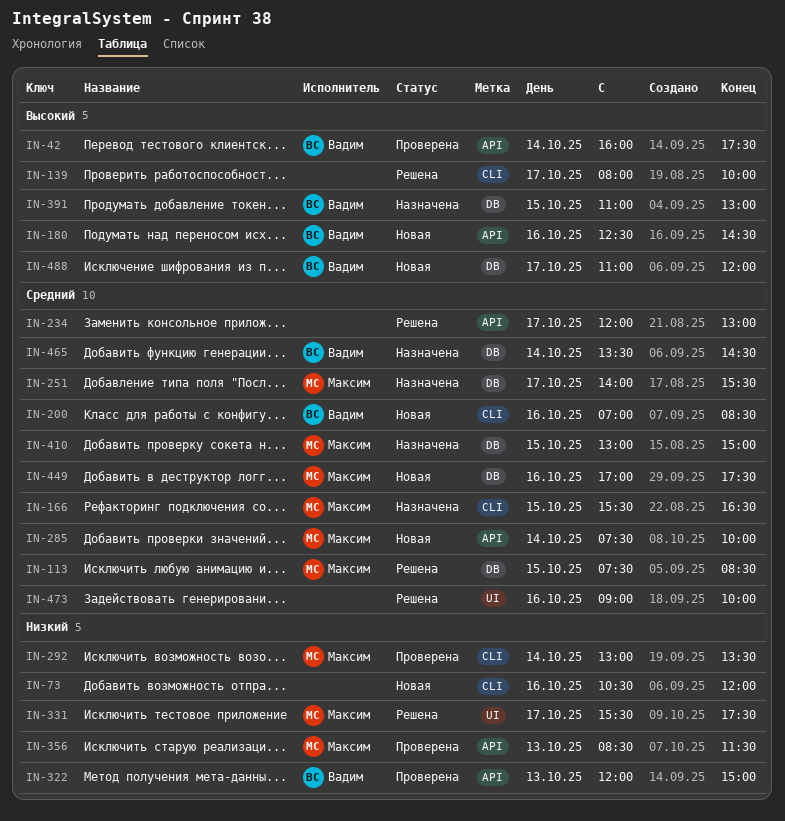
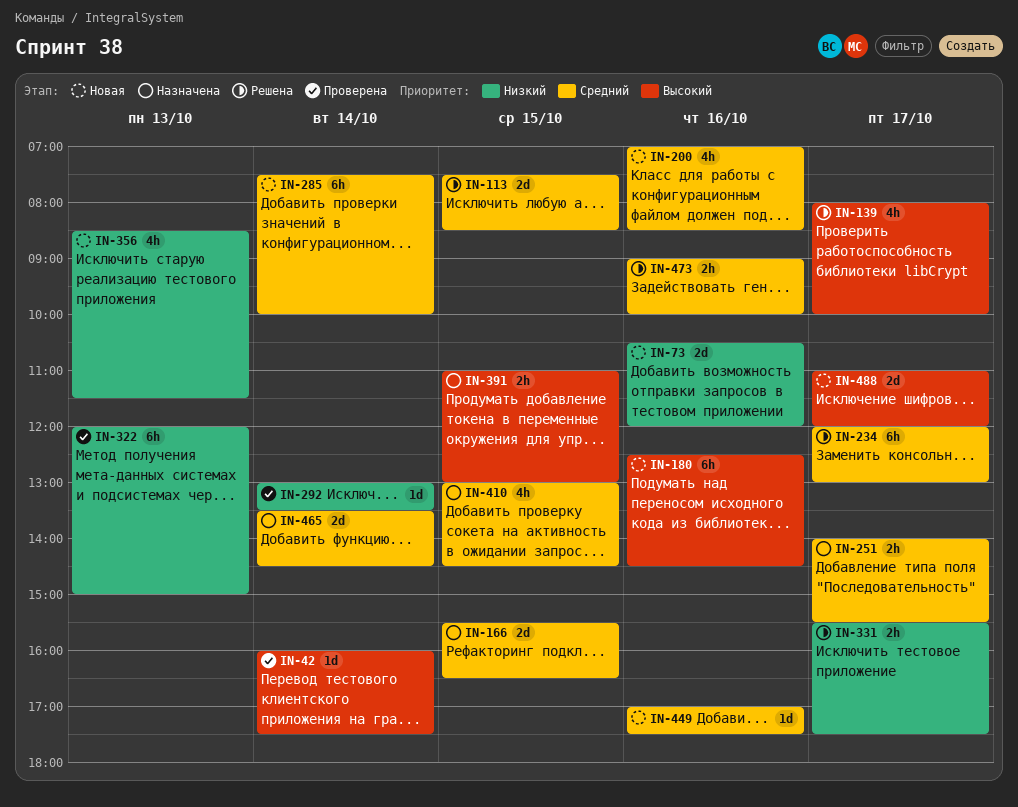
IN-356, status: Проверена -> Новая
IN-410, ends: 15:00 -> 14:30

